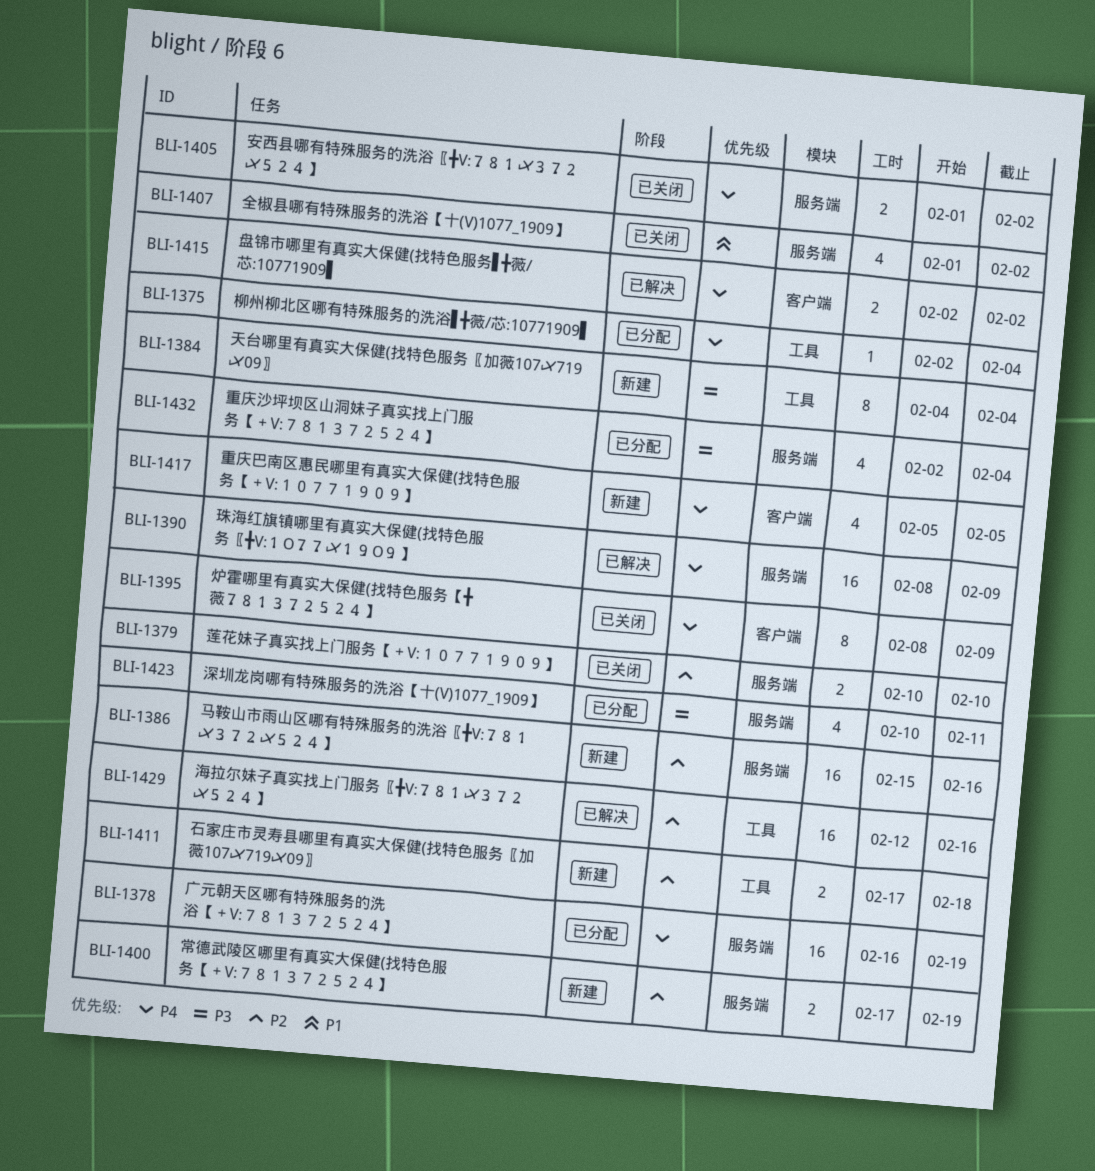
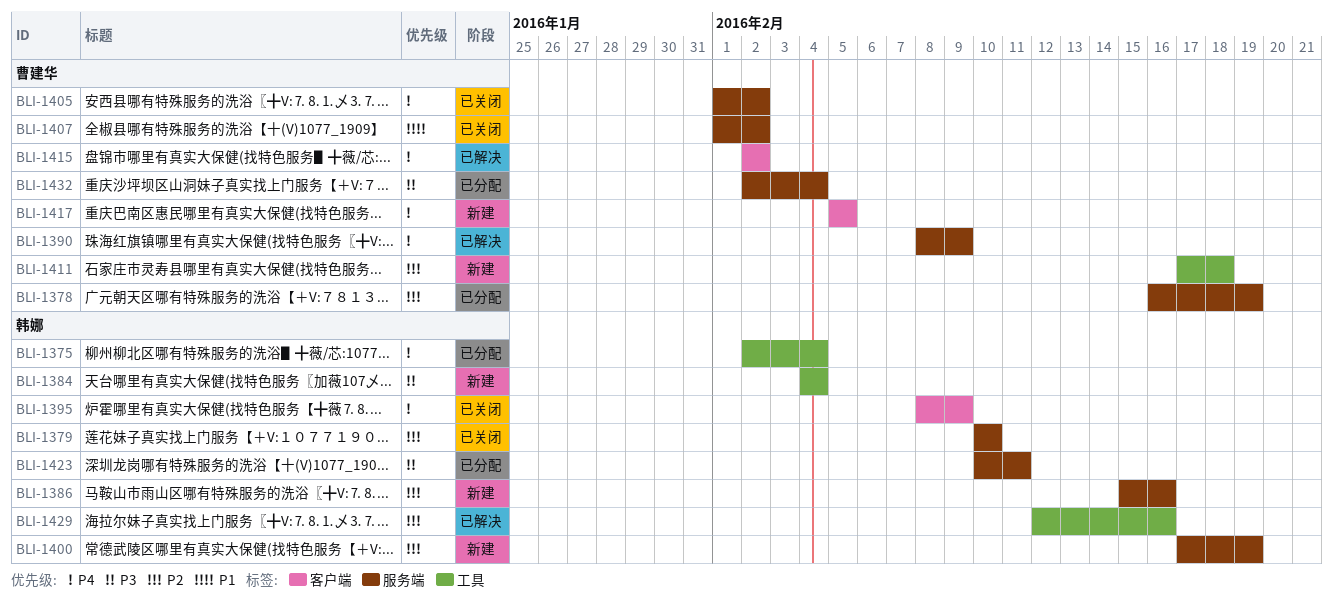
BLI-1378, priority: P4 -> P2

